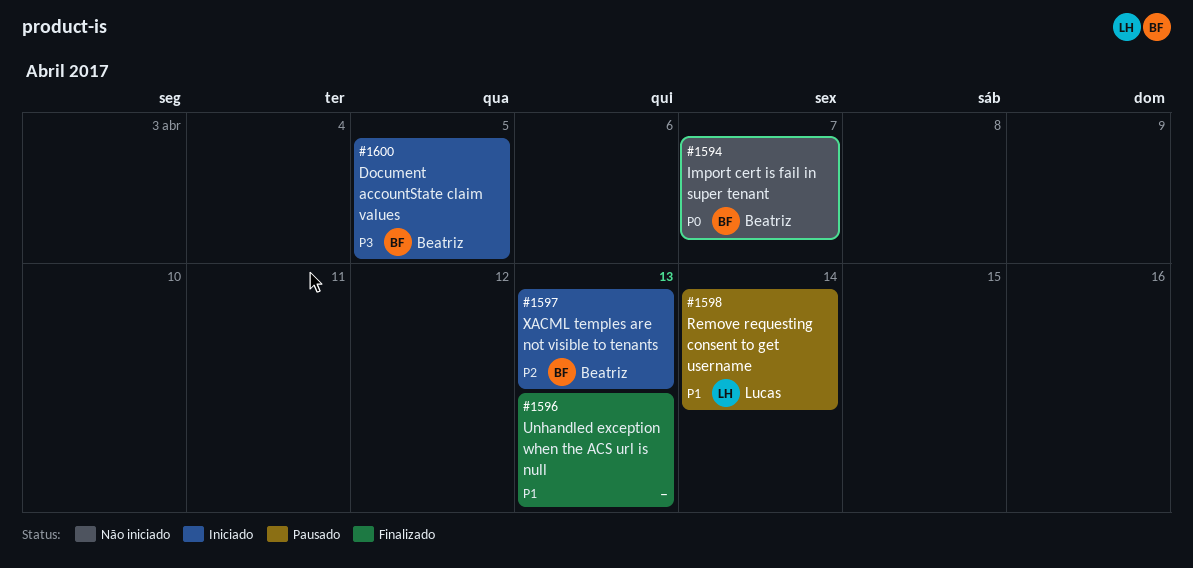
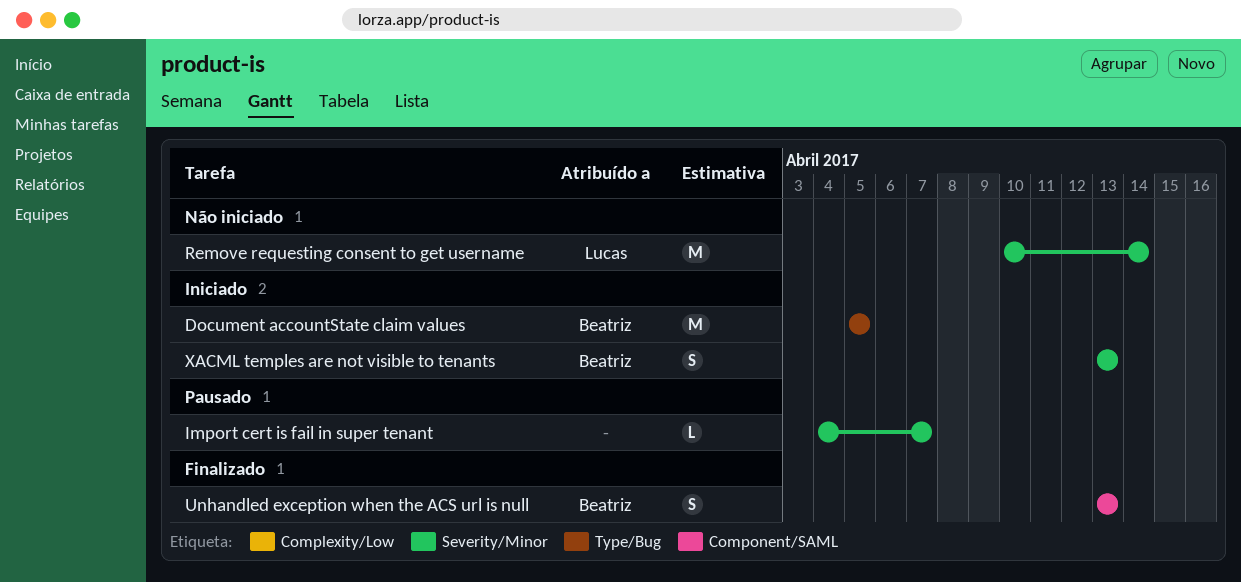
Import cert is fail in super tenant, status: Não iniciado -> Pausado
Import cert is fail in super tenant, owner: Beatriz -> none
Remove requesting consent to get username, status: Pausado -> Não iniciado
Unhandled exception when the ACS url is null, owner: none -> Beatriz

